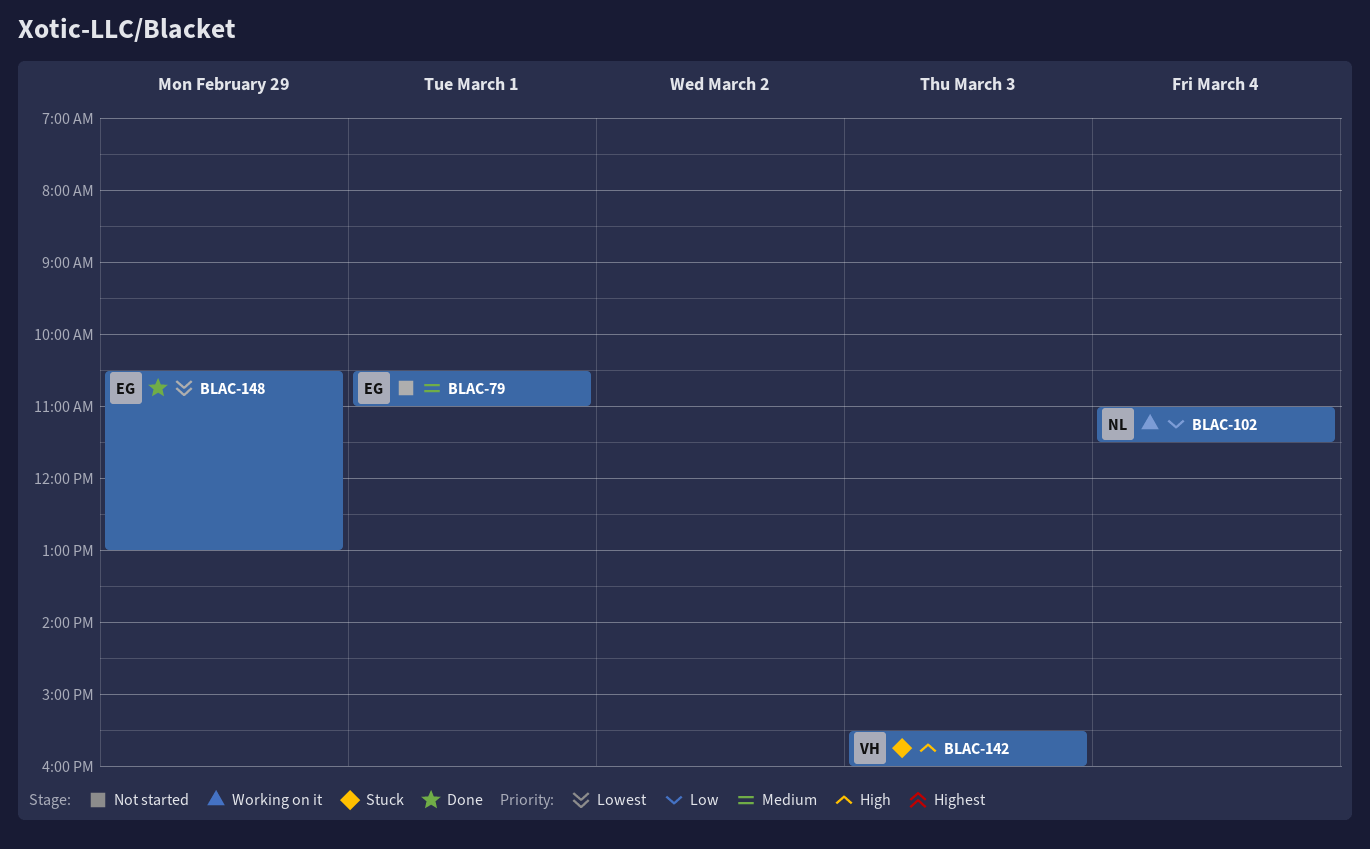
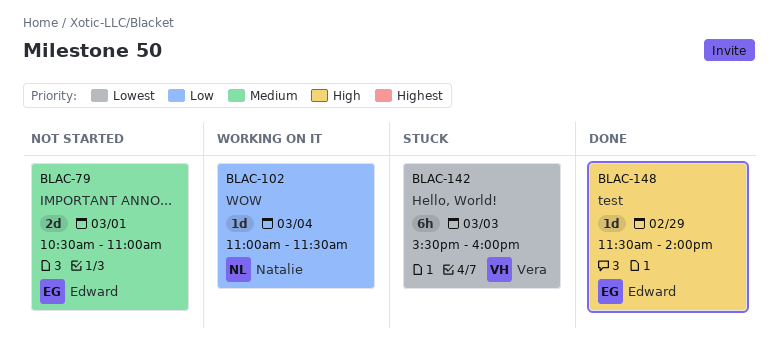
BLAC-142, priority: High -> Lowest
BLAC-148, priority: Lowest -> High
BLAC-148, begins: 10:30 -> 11:30
BLAC-148, ends: 13:00 -> 14:00

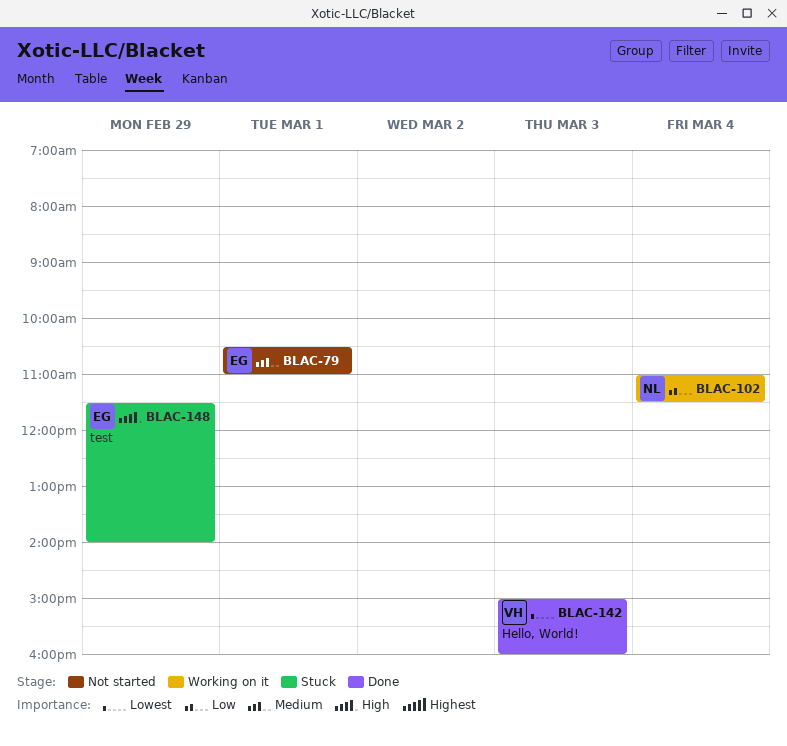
BLAC-142, status: Stuck -> Done
BLAC-142, begins: 15:30 -> 15:00
BLAC-148, status: Done -> Stuck

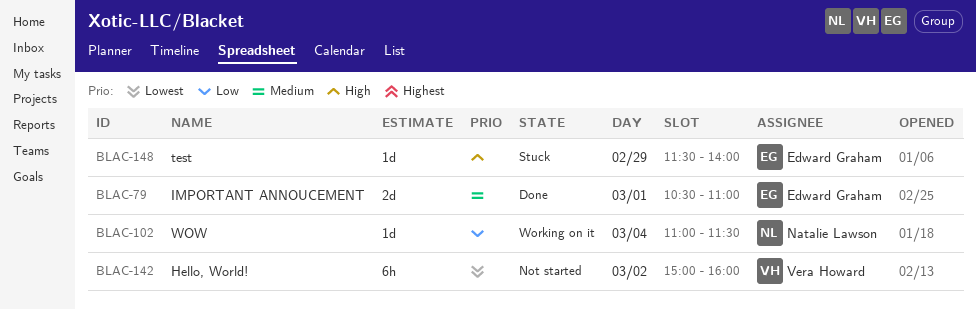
BLAC-79, status: Not started -> Done
BLAC-142, status: Done -> Not started
BLAC-142, day: Mar 3 -> Mar 2

